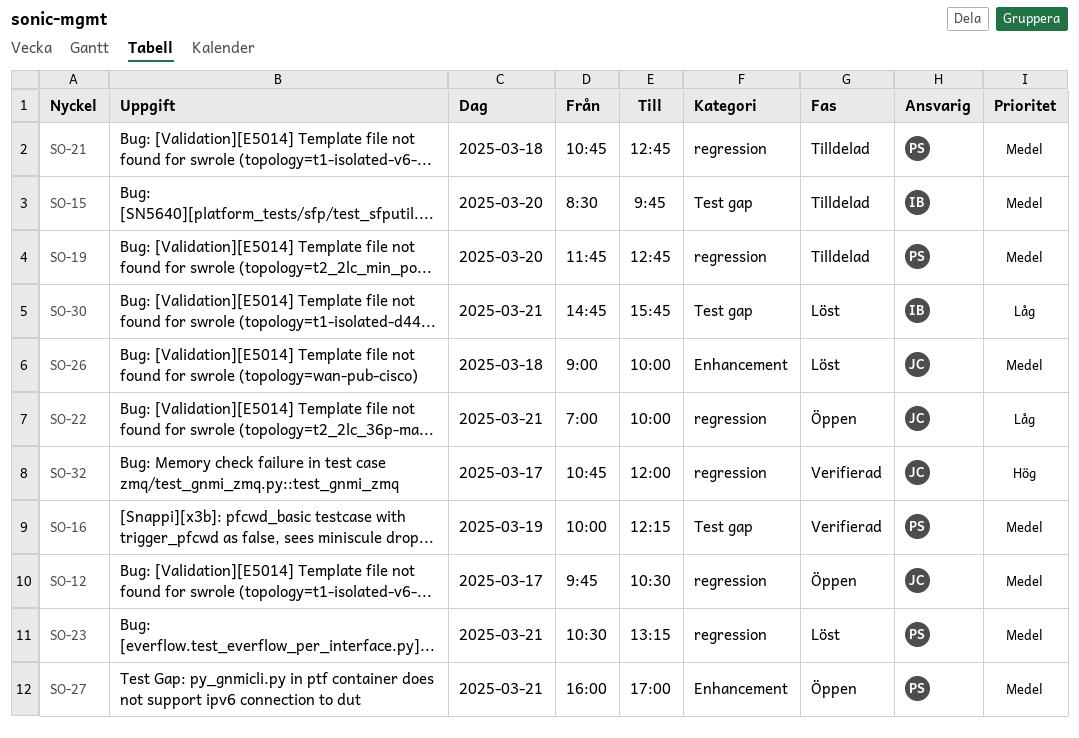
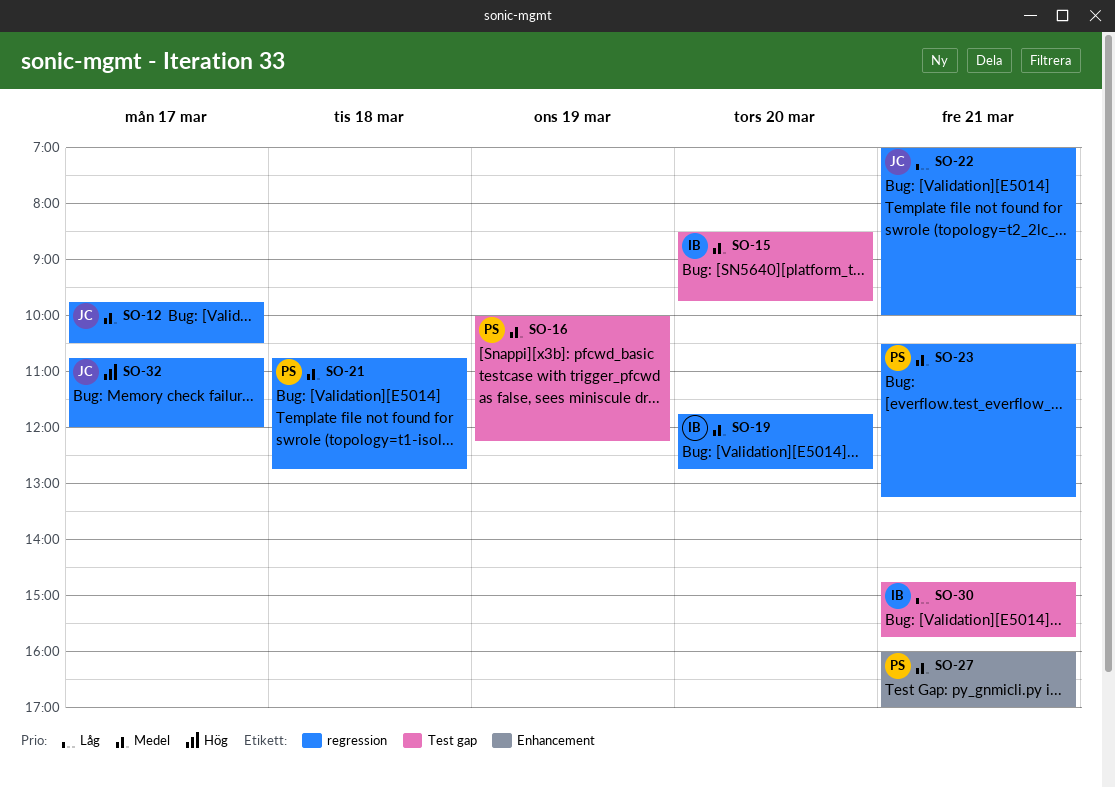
SO-19, owner: PS -> IB
SO-26: present -> none

